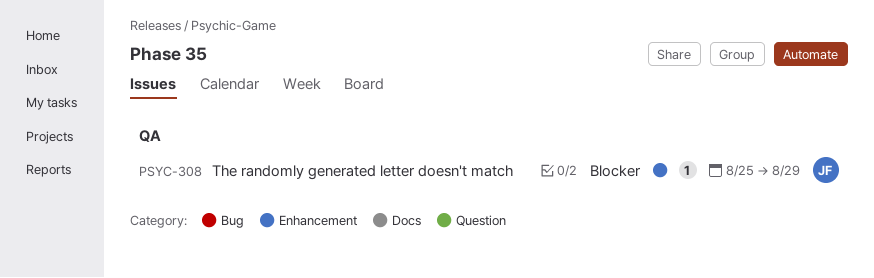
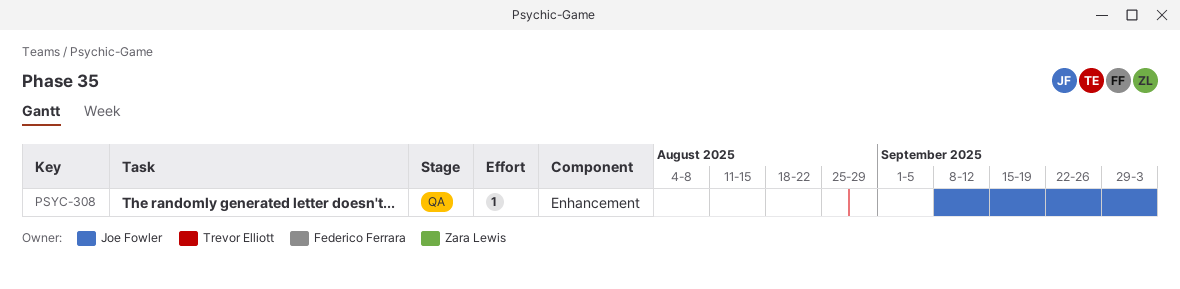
PSYC-308, start: Aug 25 -> Sep 8
PSYC-308, due: Aug 29 -> Oct 3

